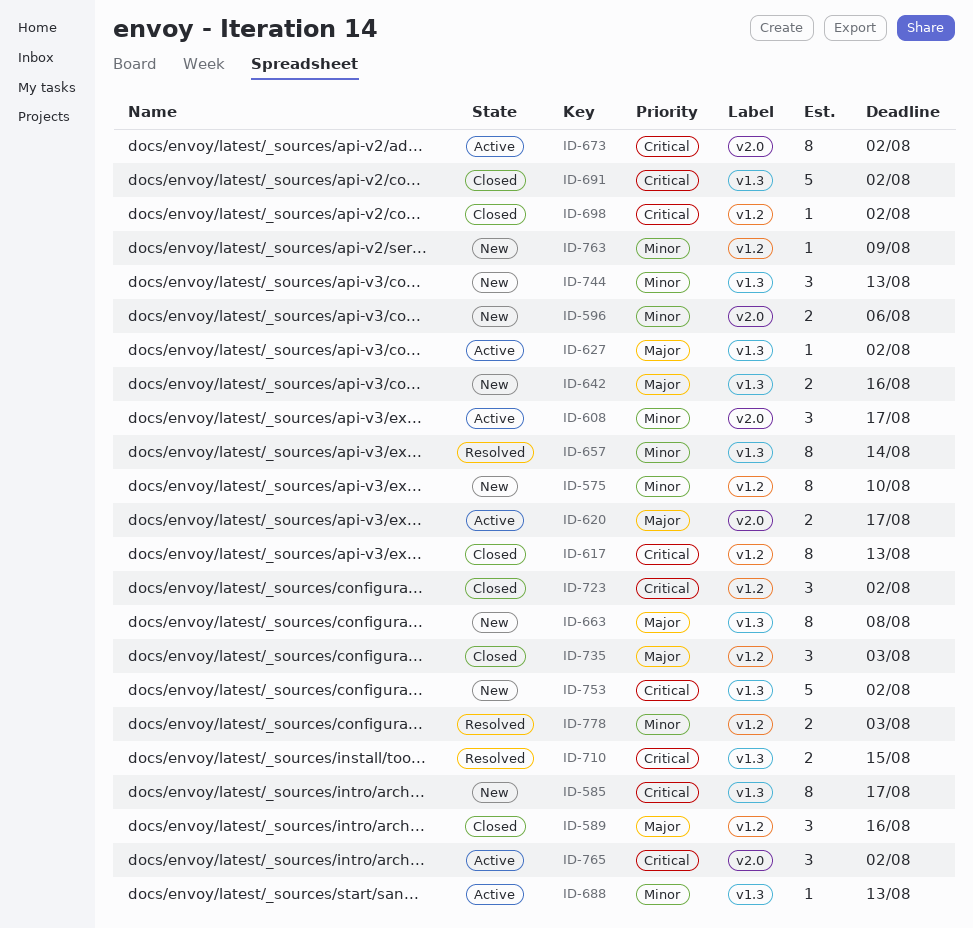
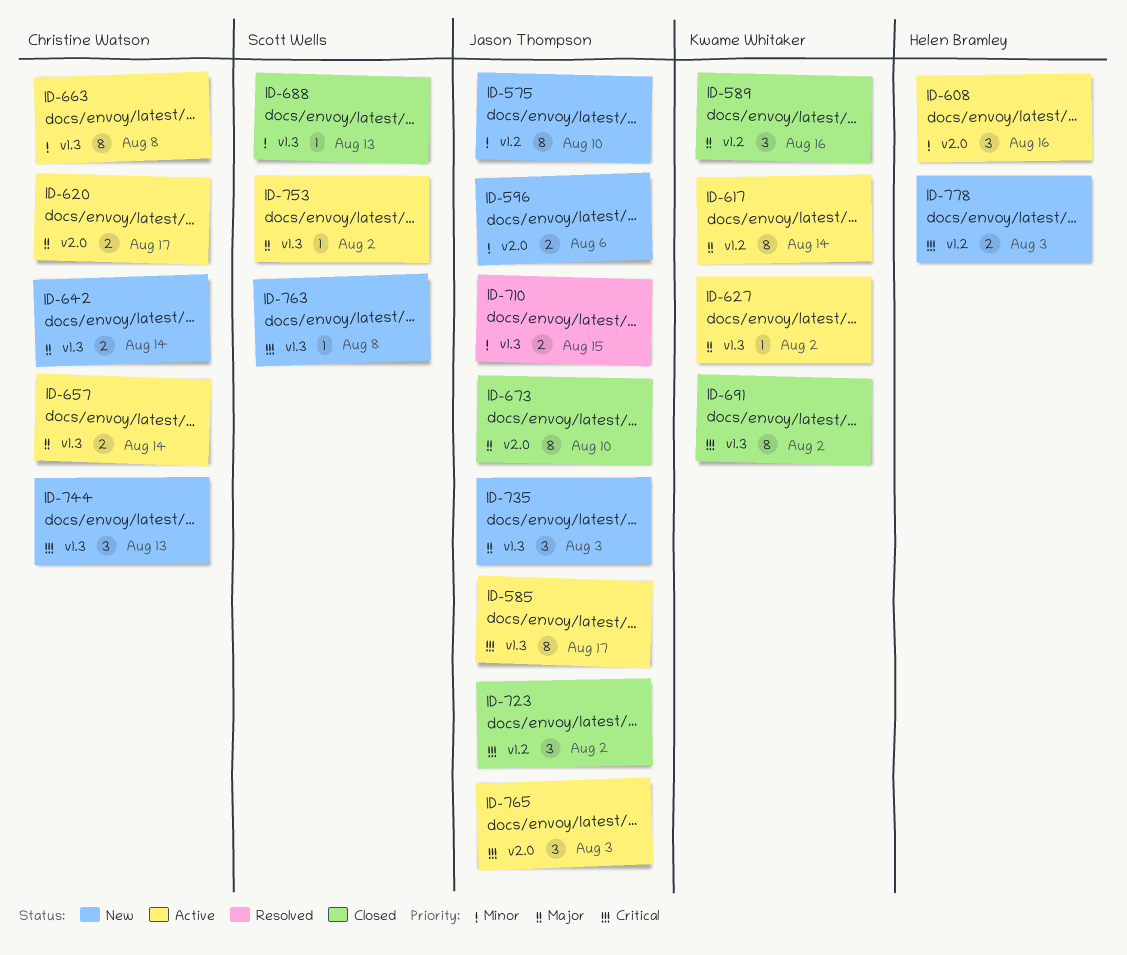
ID-585, status: New -> Active
ID-608, due: Aug 17 -> Aug 16
ID-617, status: Closed -> Active
ID-617, priority: Critical -> Major
ID-617, due: Aug 13 -> Aug 14
ID-642, due: Aug 16 -> Aug 14
ID-657, status: Resolved -> Active
ID-657, priority: Minor -> Major
ID-657, estimate: 8 -> 2
ID-663, status: New -> Active
ID-663, priority: Major -> Minor
ID-673, status: Active -> Closed
ID-673, priority: Critical -> Major
ID-673, due: Aug 2 -> Aug 10
ID-688, status: Active -> Closed
ID-691, estimate: 5 -> 8
ID-698: present -> none
ID-710, priority: Critical -> Minor
ID-735, status: Closed -> New
ID-735, label: v1.2 -> v1.3
ID-744, priority: Minor -> Critical
ID-753, status: New -> Active
ID-753, priority: Critical -> Major
ID-753, estimate: 5 -> 1
ID-763, priority: Minor -> Critical
ID-763, label: v1.2 -> v1.3
ID-763, due: Aug 9 -> Aug 8
ID-765, due: Aug 2 -> Aug 3
ID-778, status: Resolved -> New
ID-778, priority: Minor -> Critical

